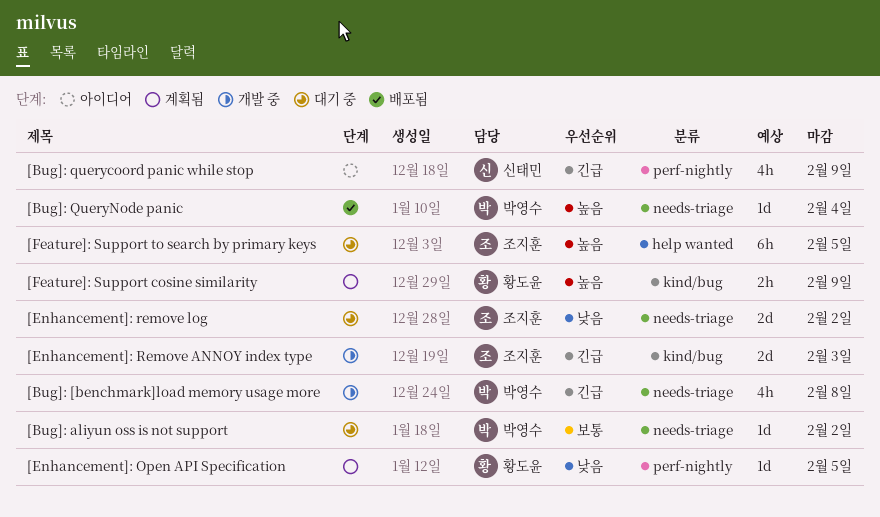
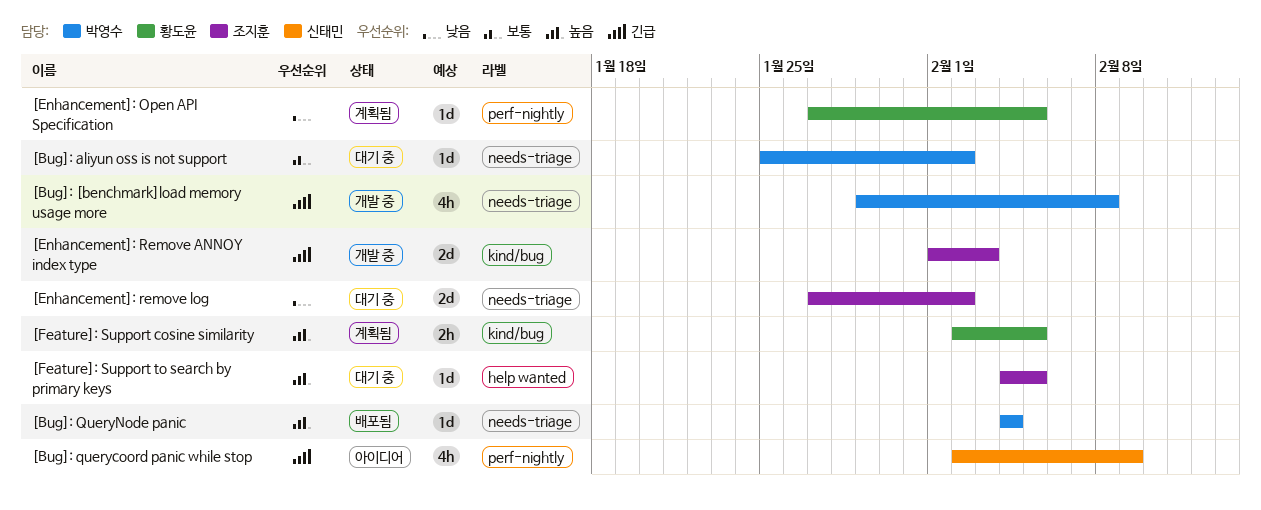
[Feature]: Support cosine similarity, due: Feb 9 -> Feb 5
[Feature]: Support to search by primary keys, estimate: 6h -> 1d

